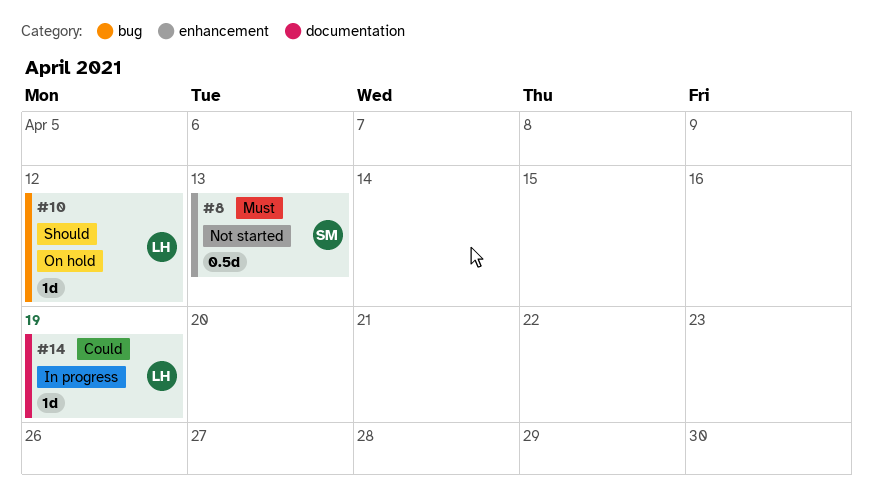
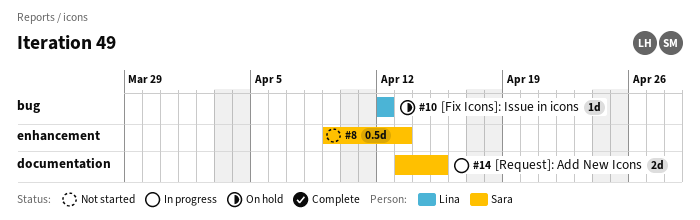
#14, owner: Lina -> Sara
#14, estimate: 1d -> 2d
#14, due: Apr 19 -> Apr 15

